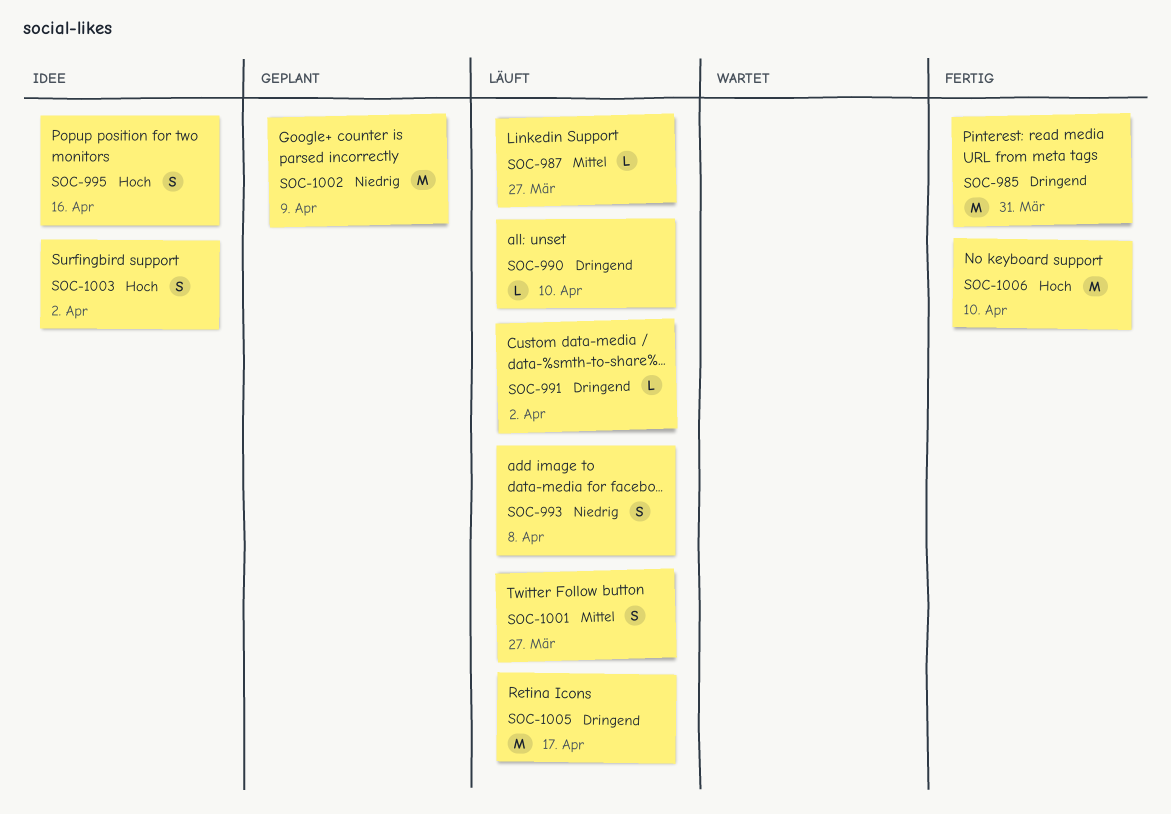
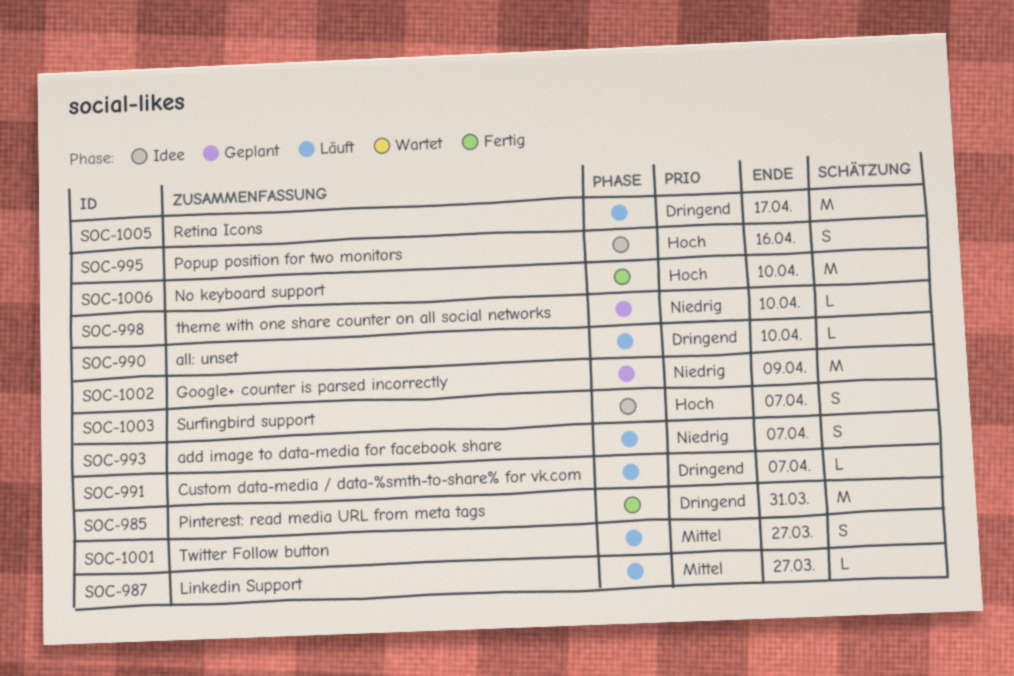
SOC-991, due: Apr 2 -> Apr 7
SOC-993, due: Apr 8 -> Apr 7
SOC-998: none -> present
SOC-1003, due: Apr 2 -> Apr 7

